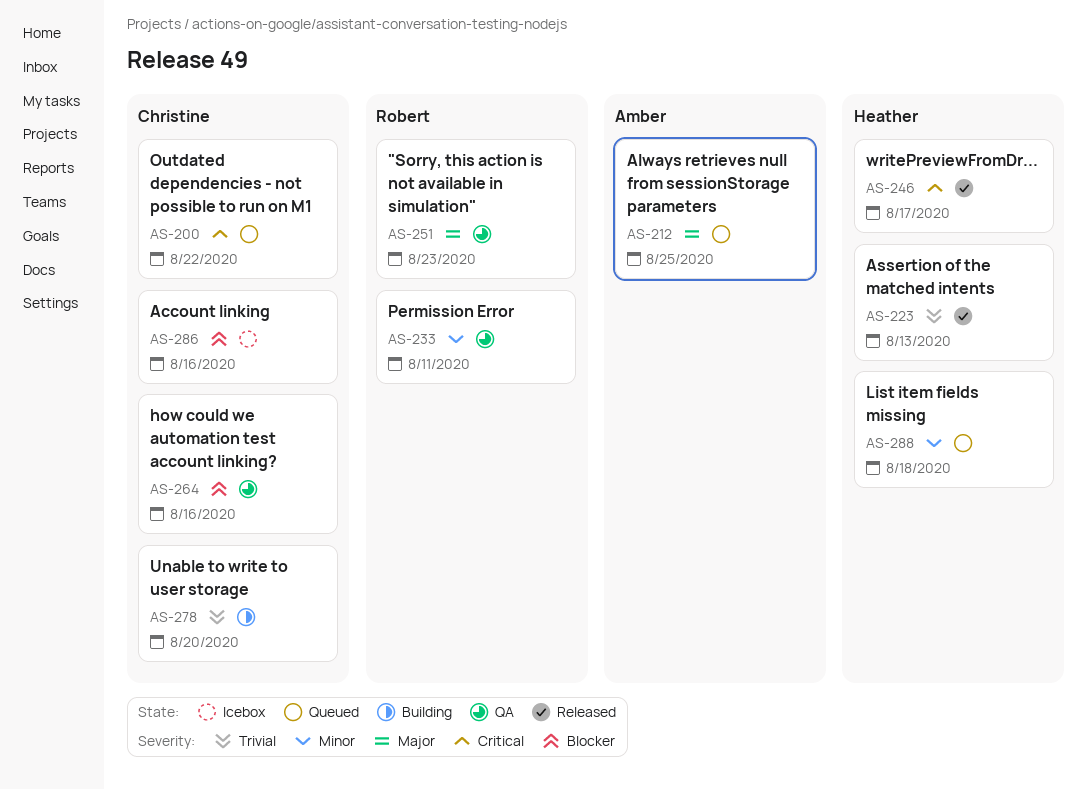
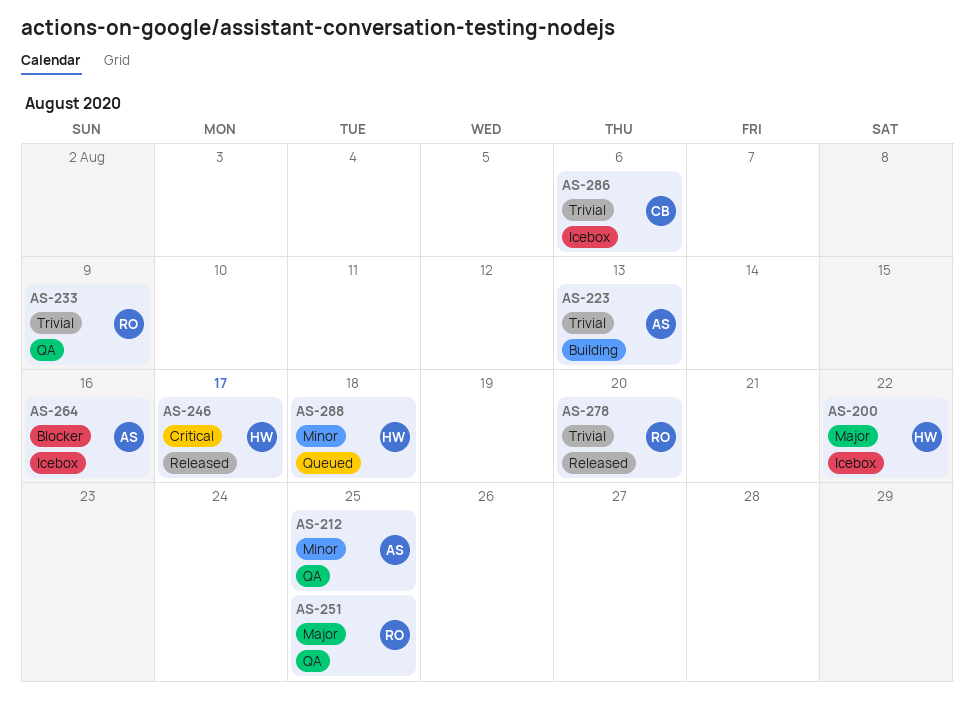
AS-200, status: Queued -> Icebox
AS-200, owner: Christine -> Heather
AS-200, priority: Critical -> Major
AS-212, status: Queued -> QA
AS-212, priority: Major -> Minor
AS-223, status: Released -> Building
AS-223, owner: Heather -> Amber
AS-233, priority: Minor -> Trivial
AS-233, due: Aug 11 -> Aug 9
AS-251, due: Aug 23 -> Aug 25
AS-264, status: QA -> Icebox
AS-264, owner: Christine -> Amber
AS-278, status: Building -> Released
AS-278, owner: Christine -> Robert
AS-286, priority: Blocker -> Trivial
AS-286, due: Aug 16 -> Aug 6

